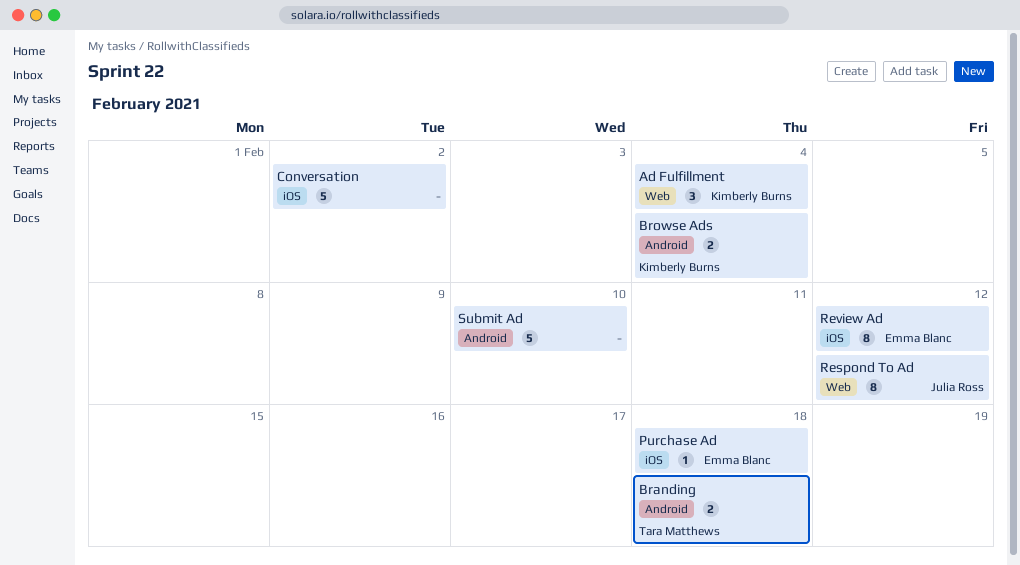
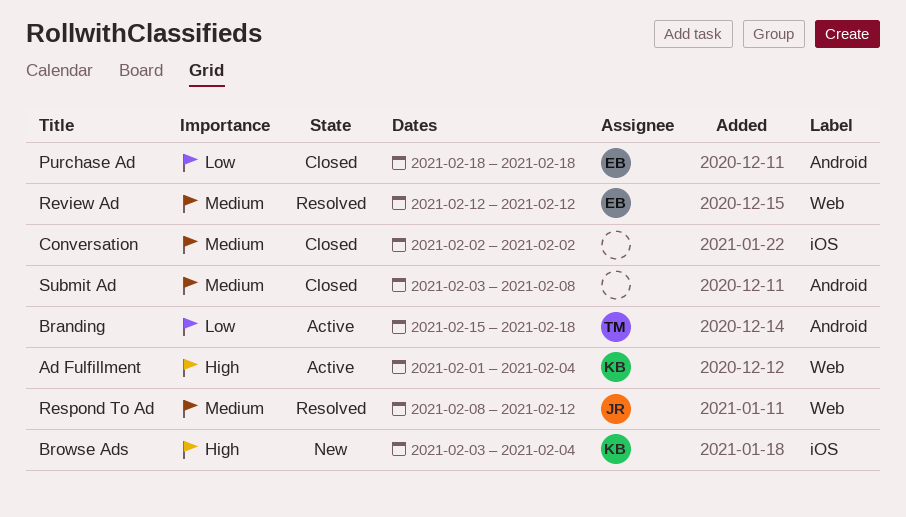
Browse Ads, label: Android -> iOS
Purchase Ad, label: iOS -> Android
Review Ad, label: iOS -> Web
Submit Ad, due: Feb 10 -> Feb 8

